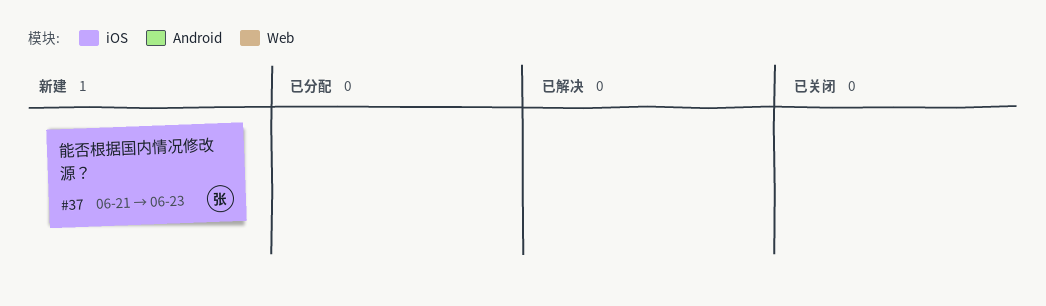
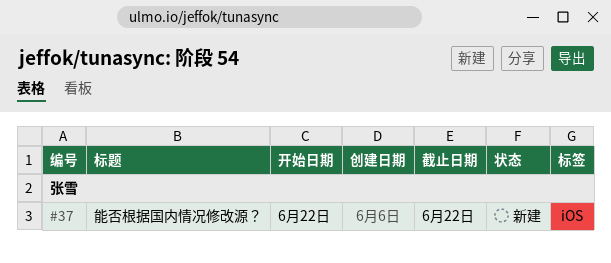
#37, start: Jun 21 -> Jun 22
#37, due: Jun 23 -> Jun 22

